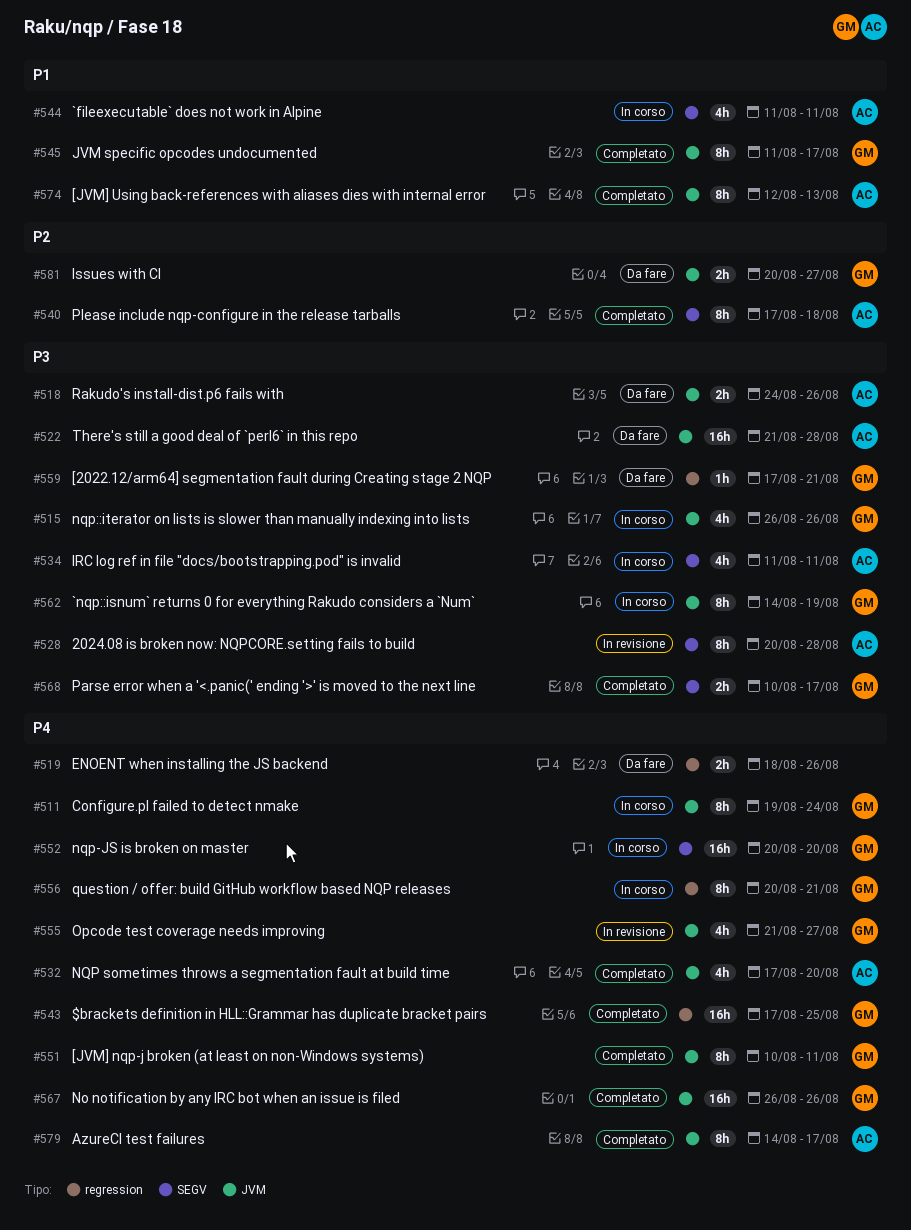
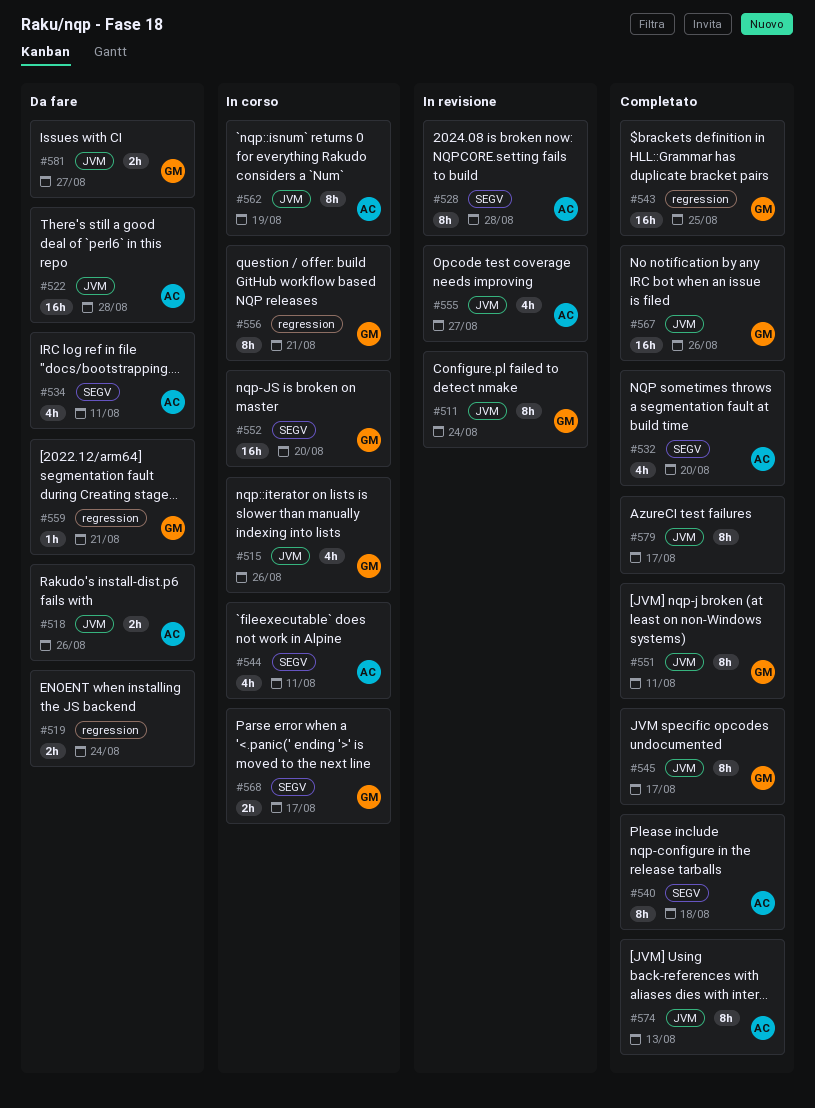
#511, status: In corso -> In revisione
#519, due: Aug 26 -> Aug 24
#532, label: JVM -> SEGV
#534, status: In corso -> Da fare
#555, owner: GM -> AC
#562, owner: GM -> AC
#568, status: Completato -> In corso
#579, owner: AC -> none

